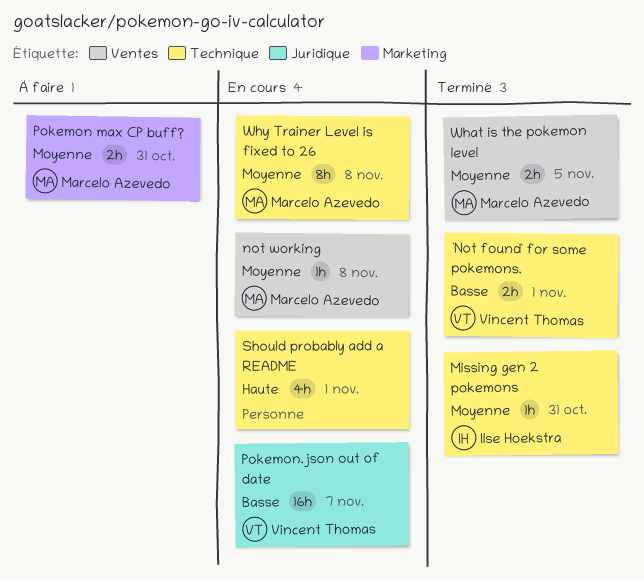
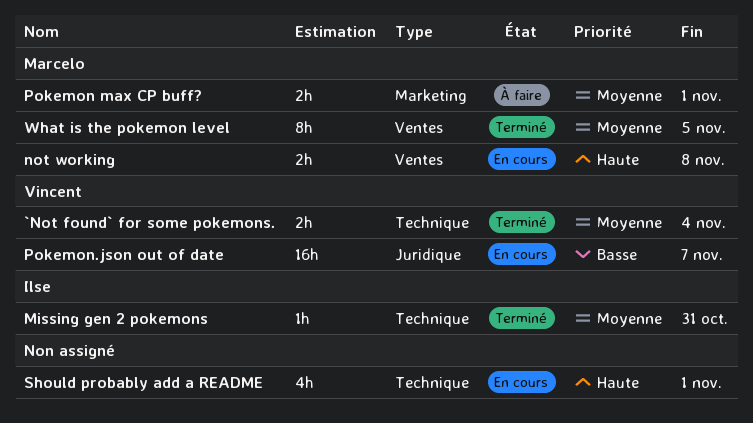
`Not found` for some pokemons., priority: Basse -> Moyenne
`Not found` for some pokemons., due: Nov 1 -> Nov 4
not working, priority: Moyenne -> Haute
not working, estimate: 1h -> 2h
Pokemon max CP buff?, due: Oct 31 -> Nov 1
What is the pokemon level, estimate: 2h -> 8h
Why Trainer Level is fixed to 26: present -> none

